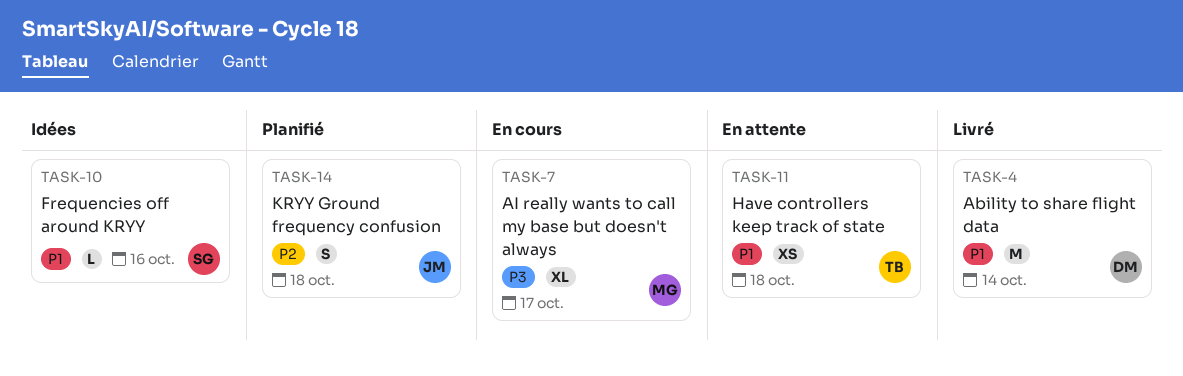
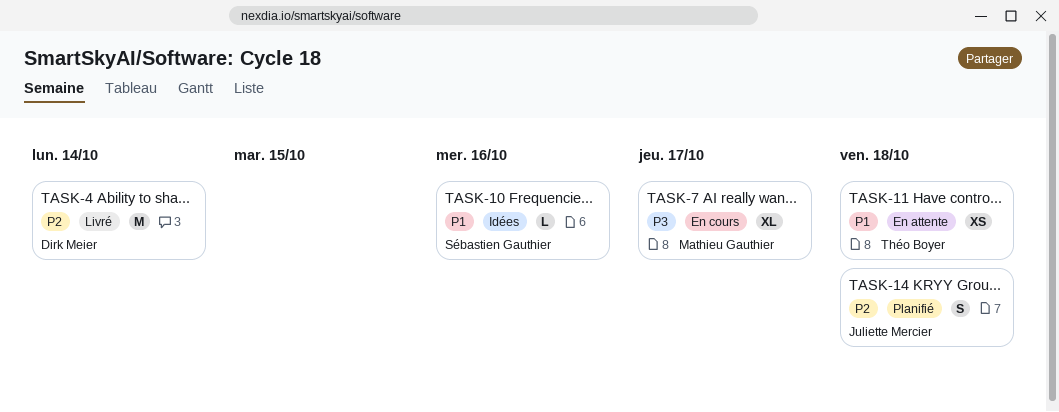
TASK-4, priority: P1 -> P2

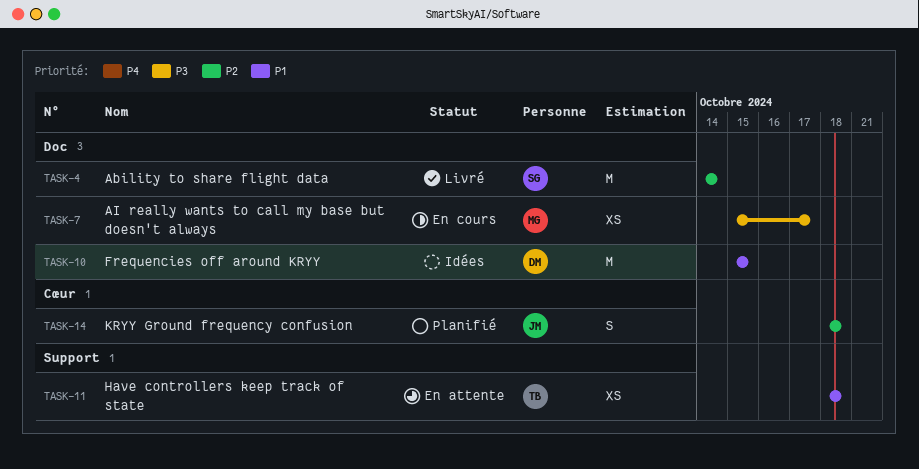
TASK-4, owner: Dirk Meier -> Sébastien Gauthier
TASK-7, estimate: XL -> XS
TASK-10, owner: Sébastien Gauthier -> Dirk Meier
TASK-10, estimate: L -> M
TASK-10, due: Oct 16 -> Oct 15

